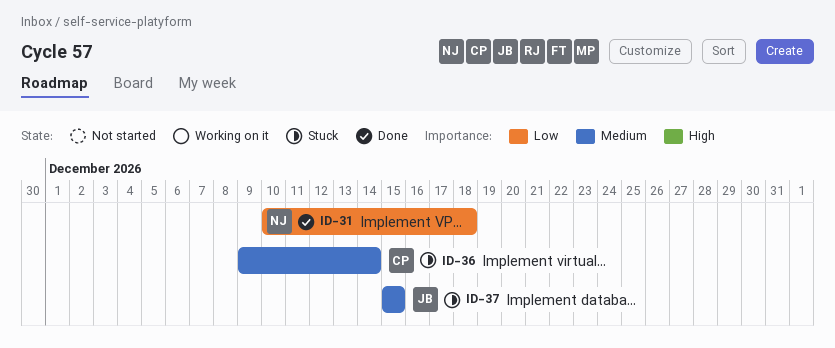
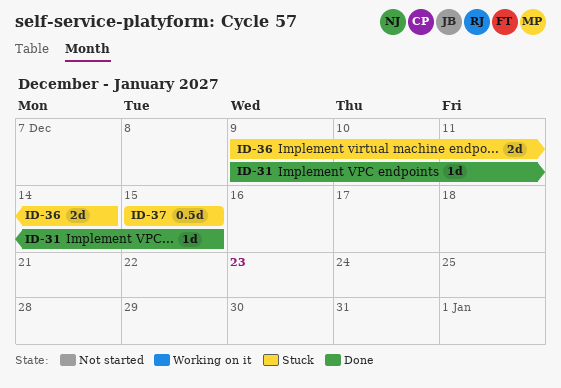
ID-31, start: Dec 10 -> Dec 9
ID-31, due: Dec 18 -> Dec 15

